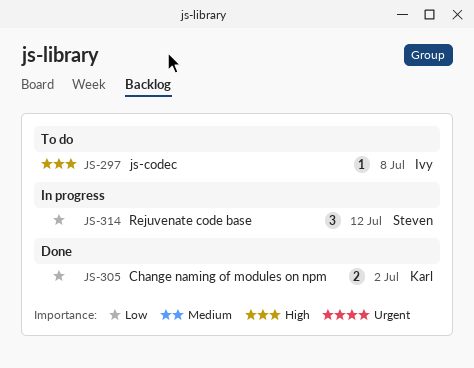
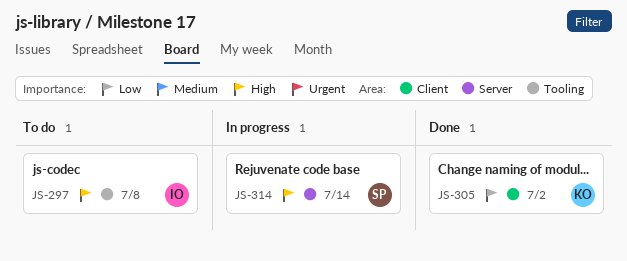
JS-314, priority: Low -> High
JS-314, due: Jul 12 -> Jul 14

